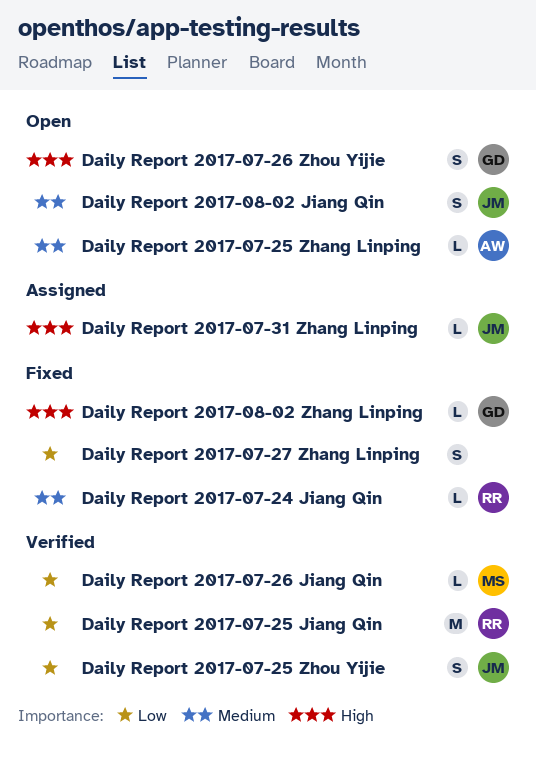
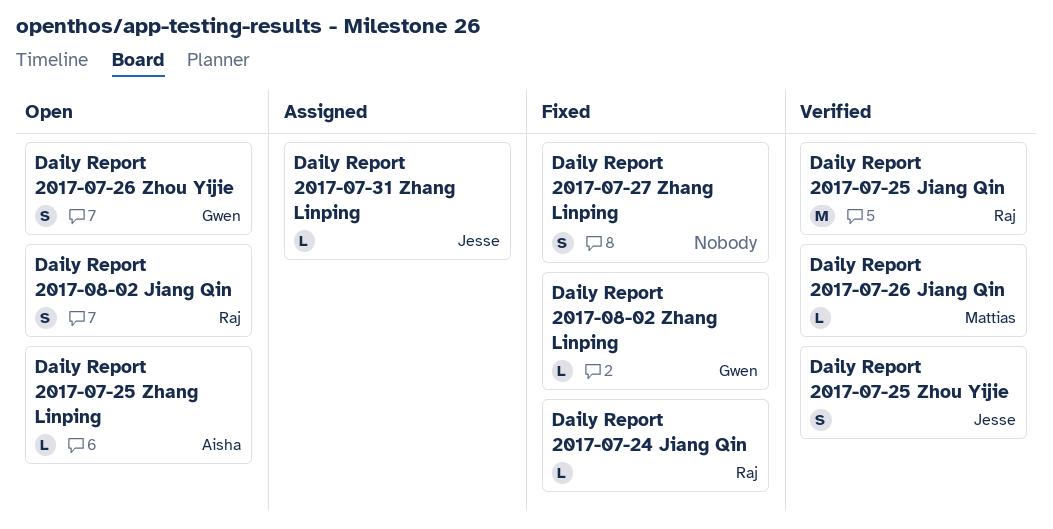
Daily Report 2017-08-02 Jiang Qin, owner: Jesse -> Raj

